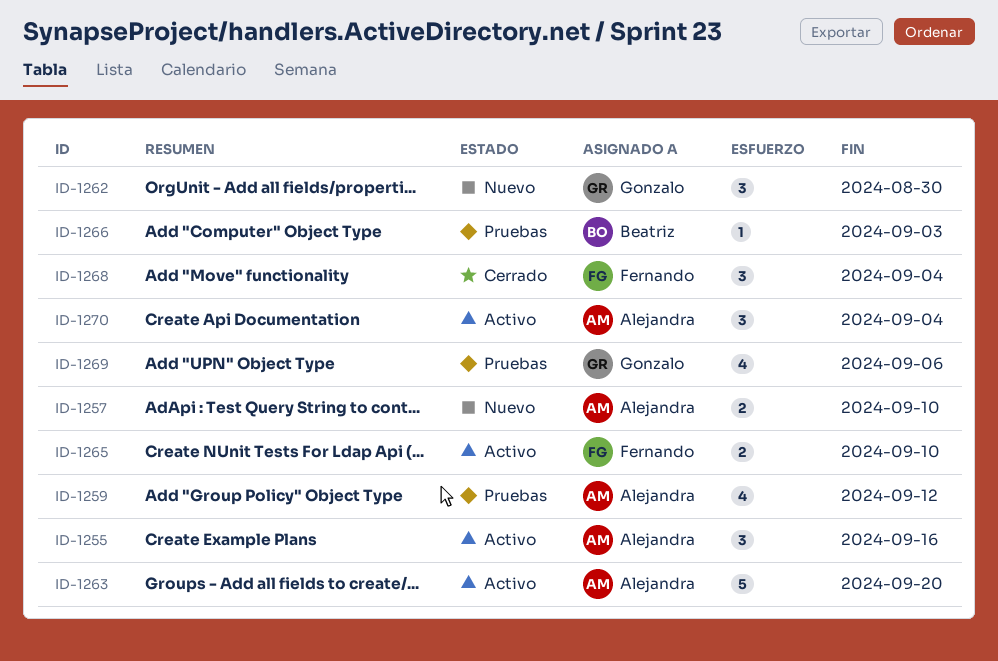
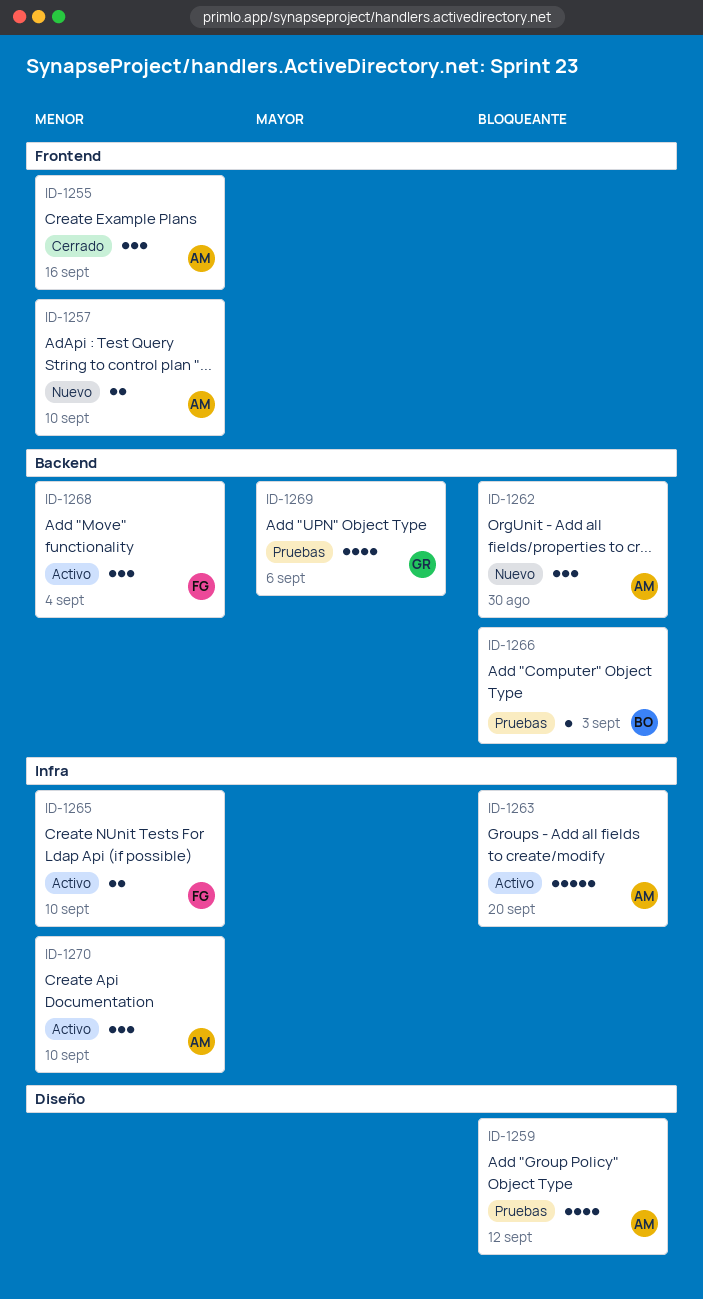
ID-1255, status: Activo -> Cerrado
ID-1262, owner: Gonzalo -> Alejandra
ID-1268, status: Cerrado -> Activo
ID-1270, due: Sep 4 -> Sep 10

